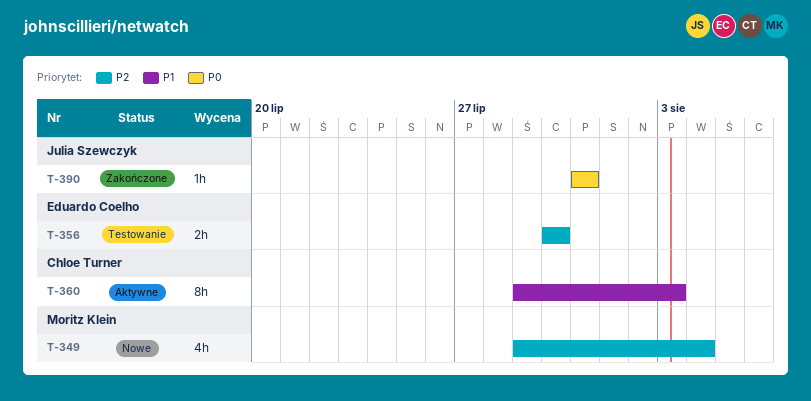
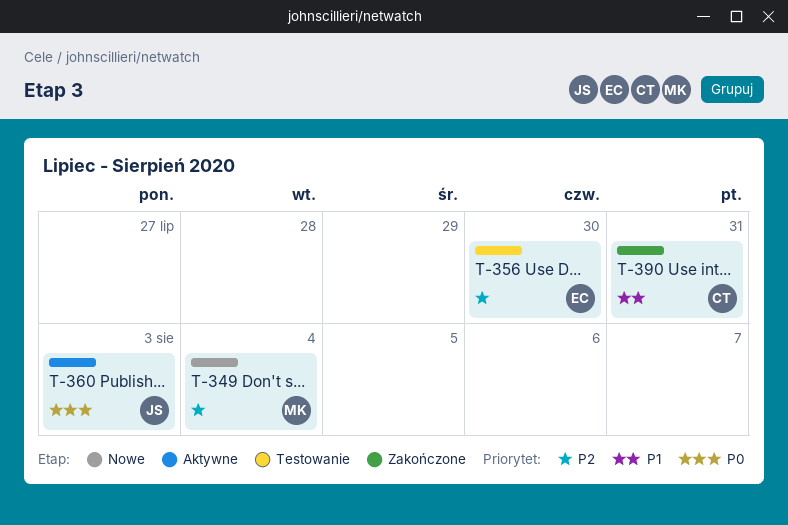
T-360, owner: Chloe Turner -> Julia Szewczyk
T-360, priority: P1 -> P0
T-390, owner: Julia Szewczyk -> Chloe Turner
T-390, priority: P0 -> P1

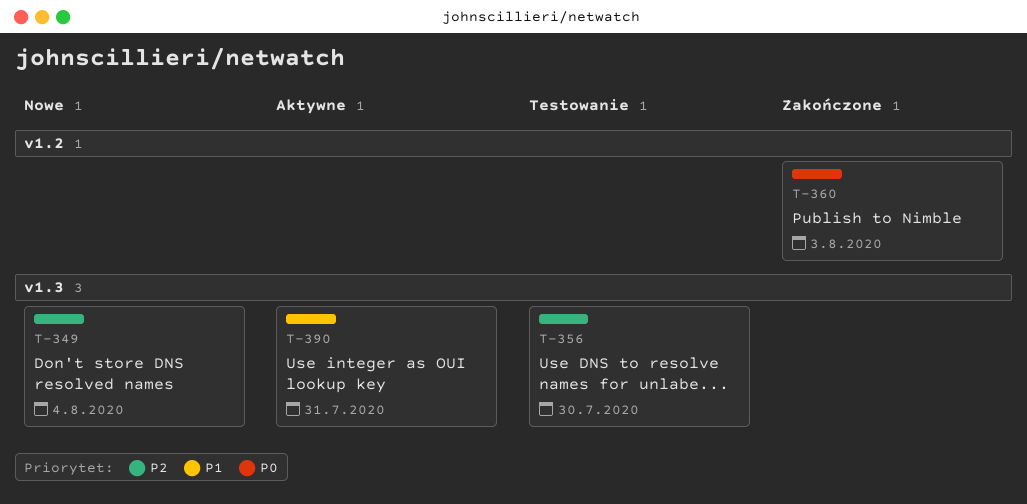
T-360, status: Aktywne -> Zakończone
T-390, status: Zakończone -> Aktywne

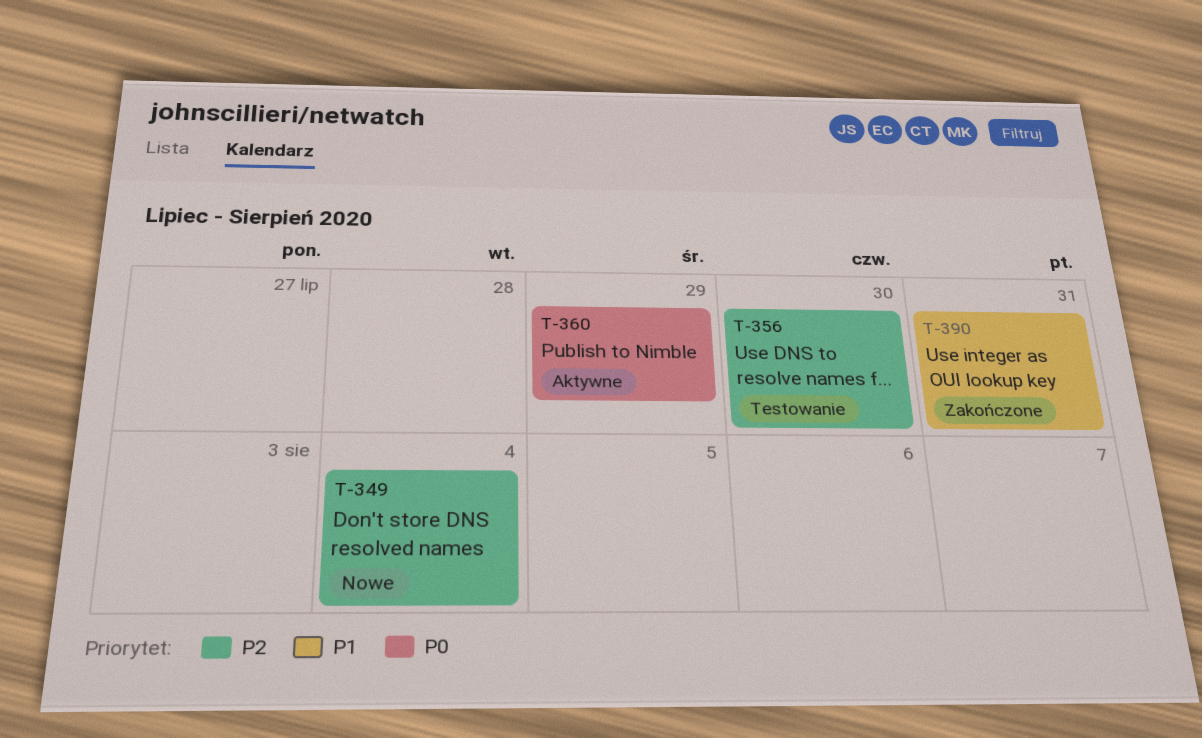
T-360, status: Zakończone -> Aktywne
T-360, due: Aug 3 -> Jul 29
T-390, status: Aktywne -> Zakończone

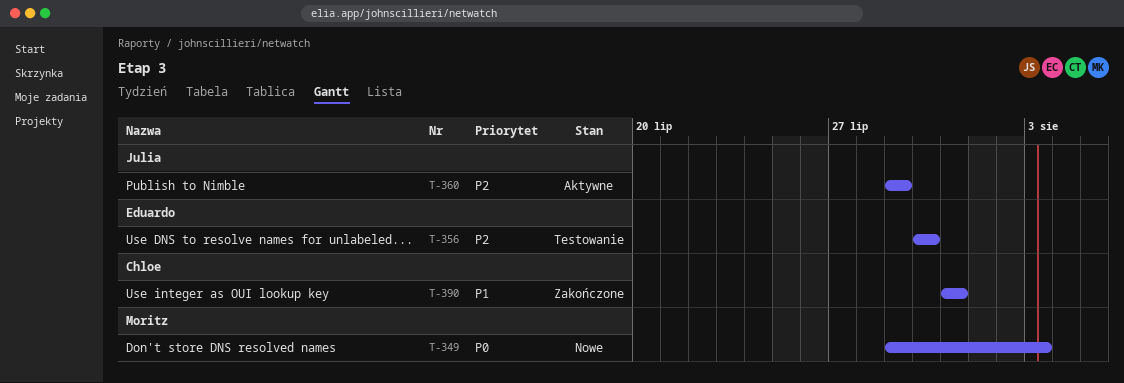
T-349, priority: P2 -> P0
T-349, due: Aug 4 -> Aug 3
T-360, priority: P0 -> P2

